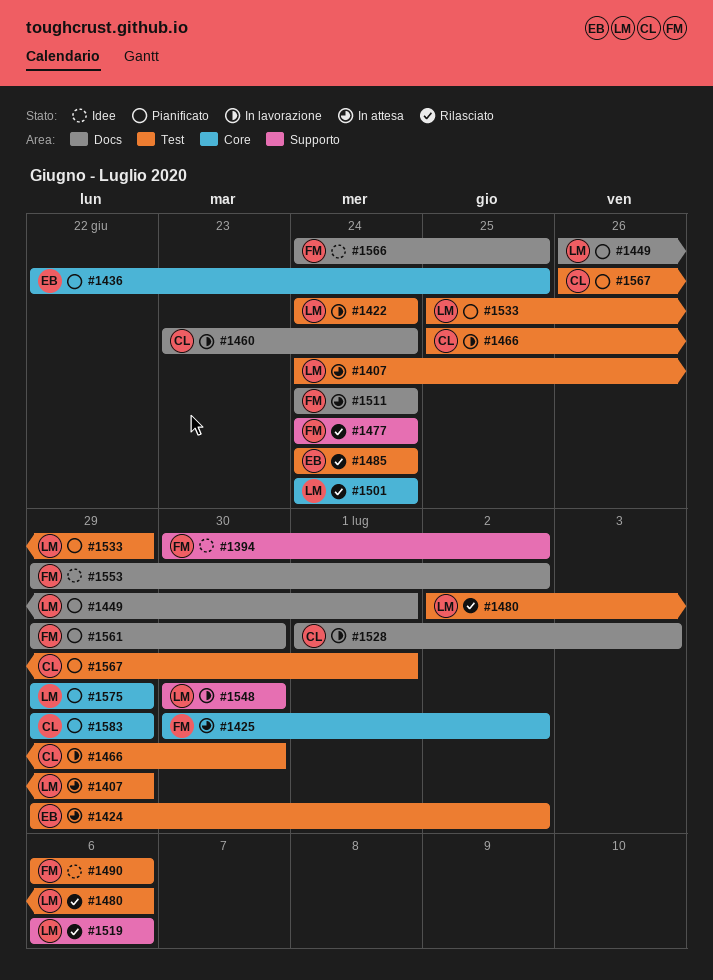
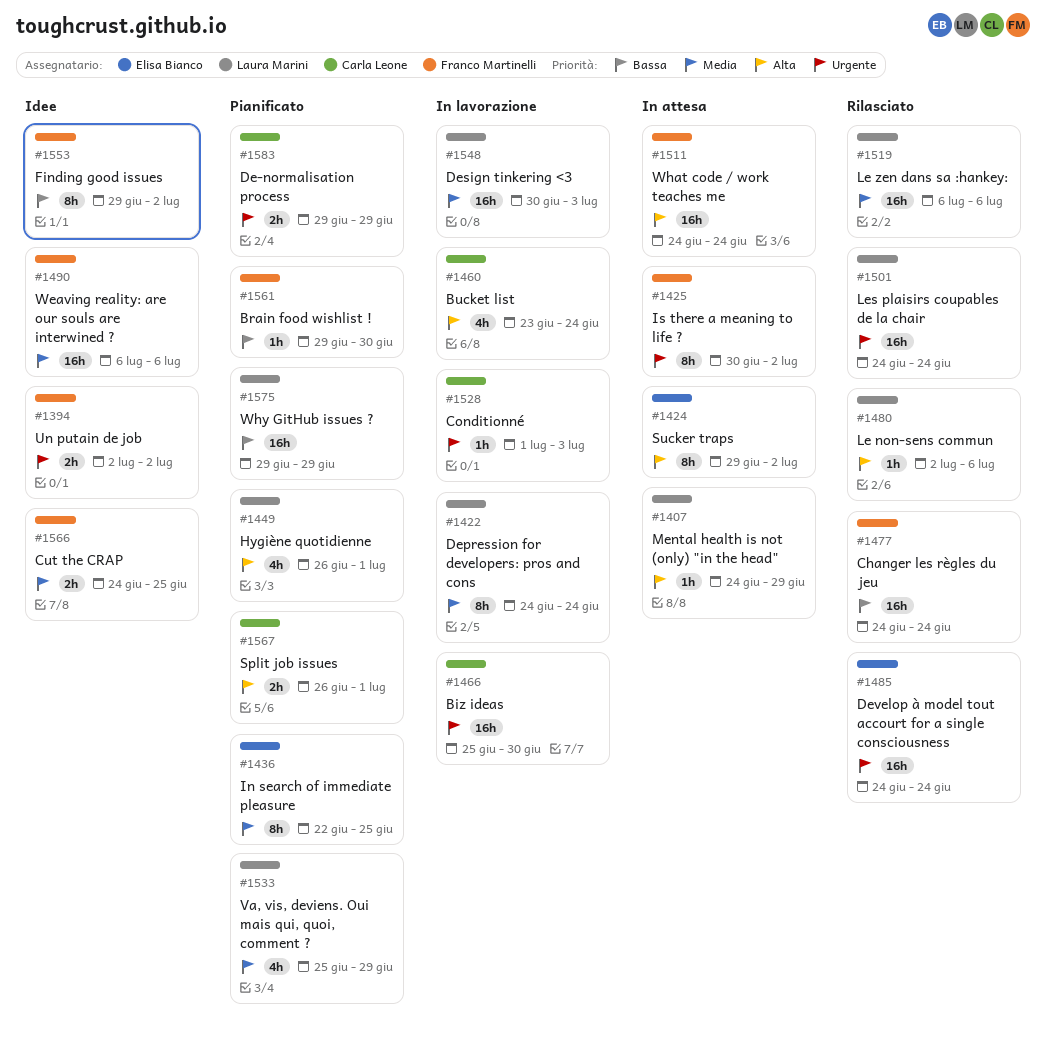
#1394, start: Jun 30 -> Jul 2
#1548, due: Jun 30 -> Jul 3

